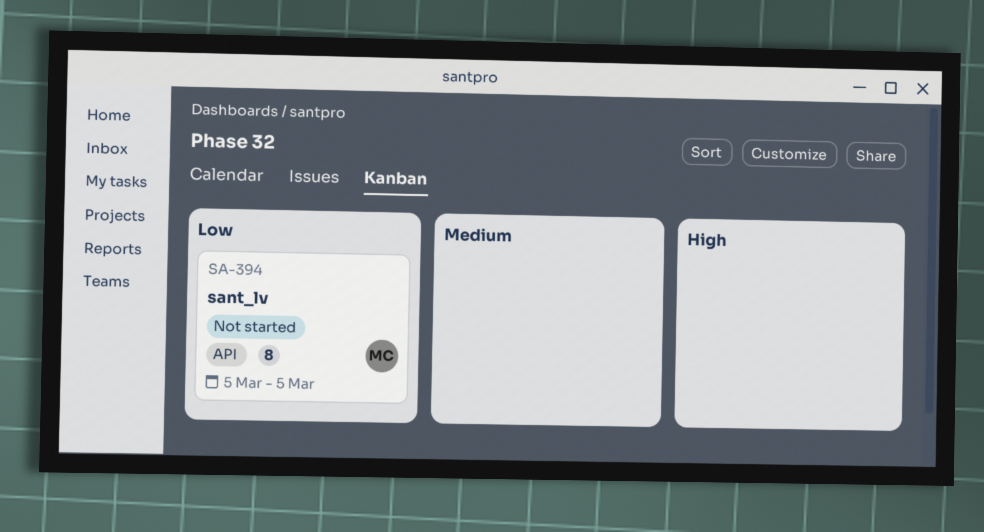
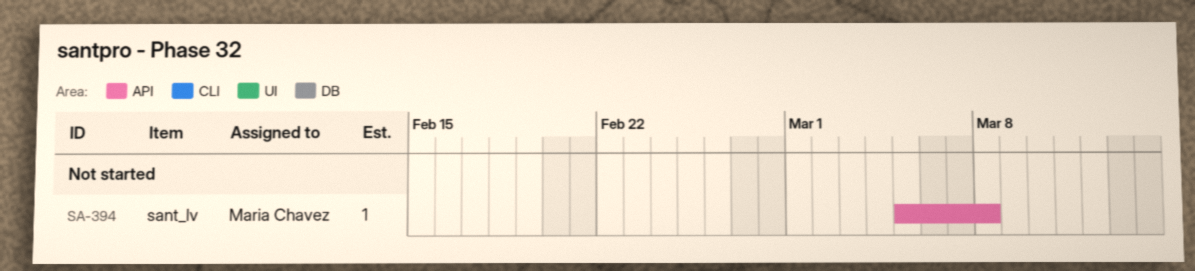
SA-394, estimate: 8 -> 1
SA-394, due: Mar 5 -> Mar 8

